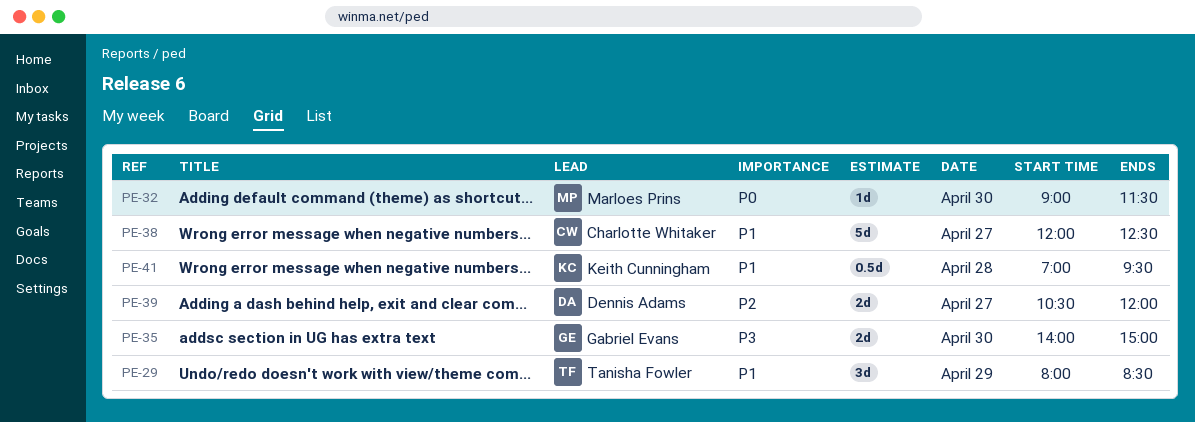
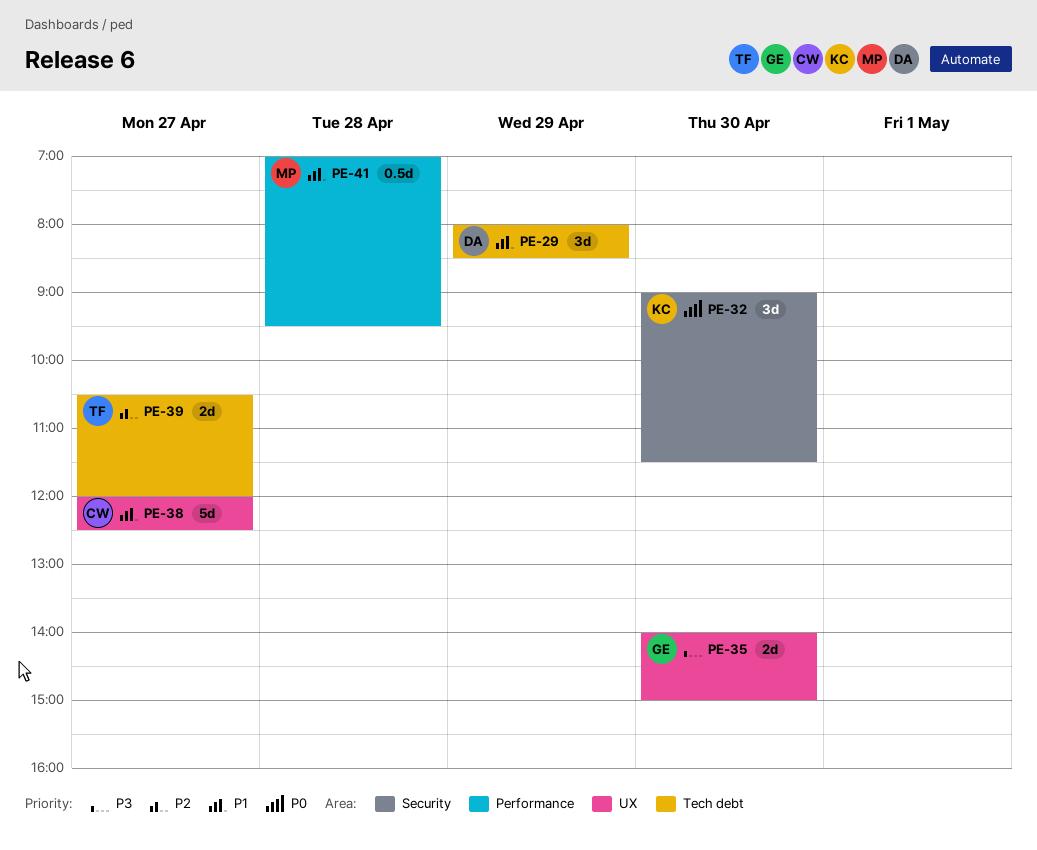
PE-29, owner: Tanisha Fowler -> Dennis Adams
PE-32, owner: Marloes Prins -> Keith Cunningham
PE-32, estimate: 1d -> 3d
PE-39, owner: Dennis Adams -> Tanisha Fowler
PE-41, owner: Keith Cunningham -> Marloes Prins

